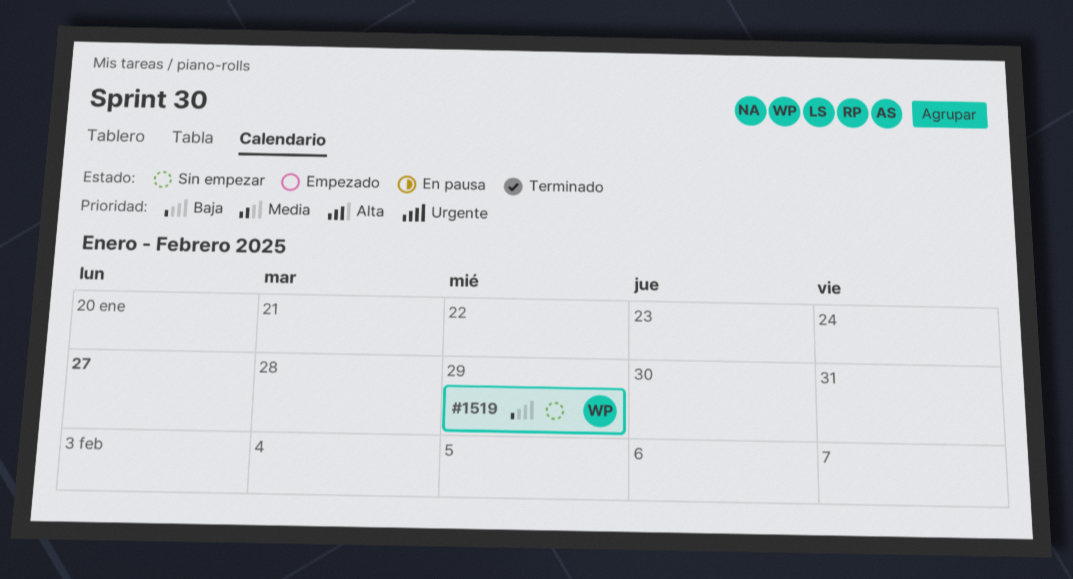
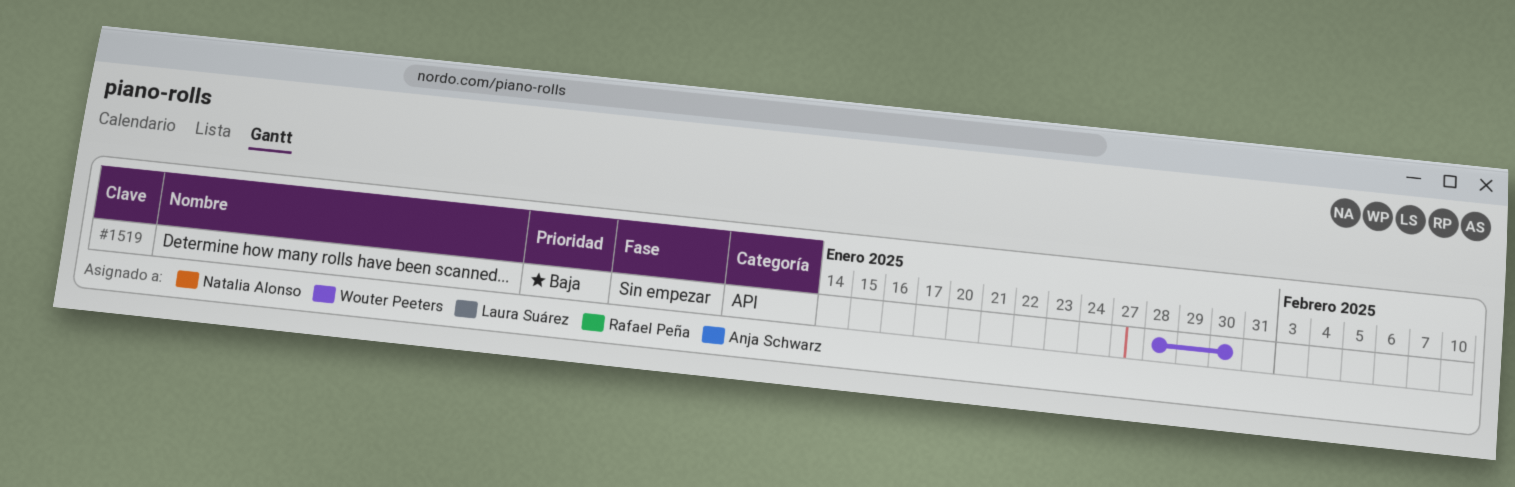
#1519, due: Jan 29 -> Jan 30

